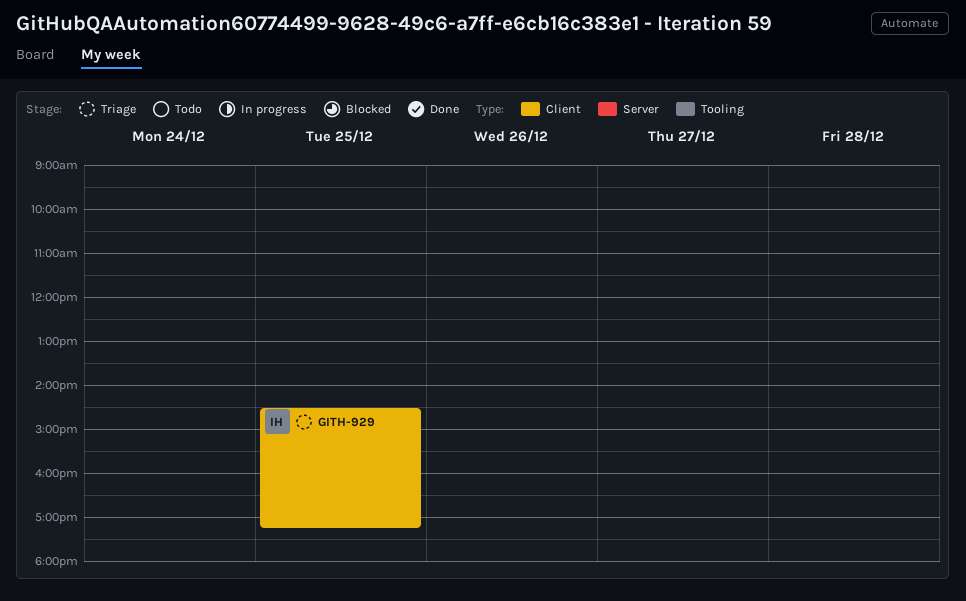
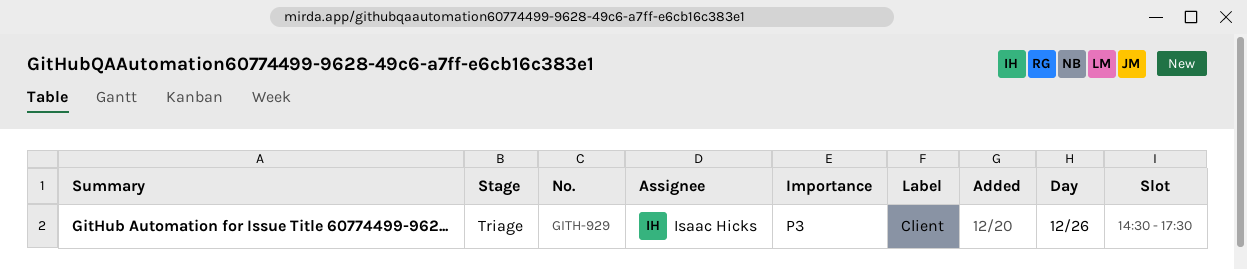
GITH-929, day: Dec 25 -> Dec 26
GITH-929, ends: 17:15 -> 17:30

